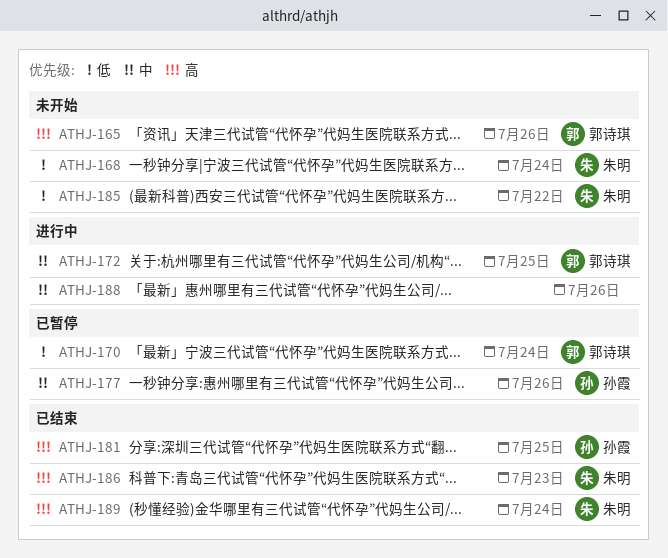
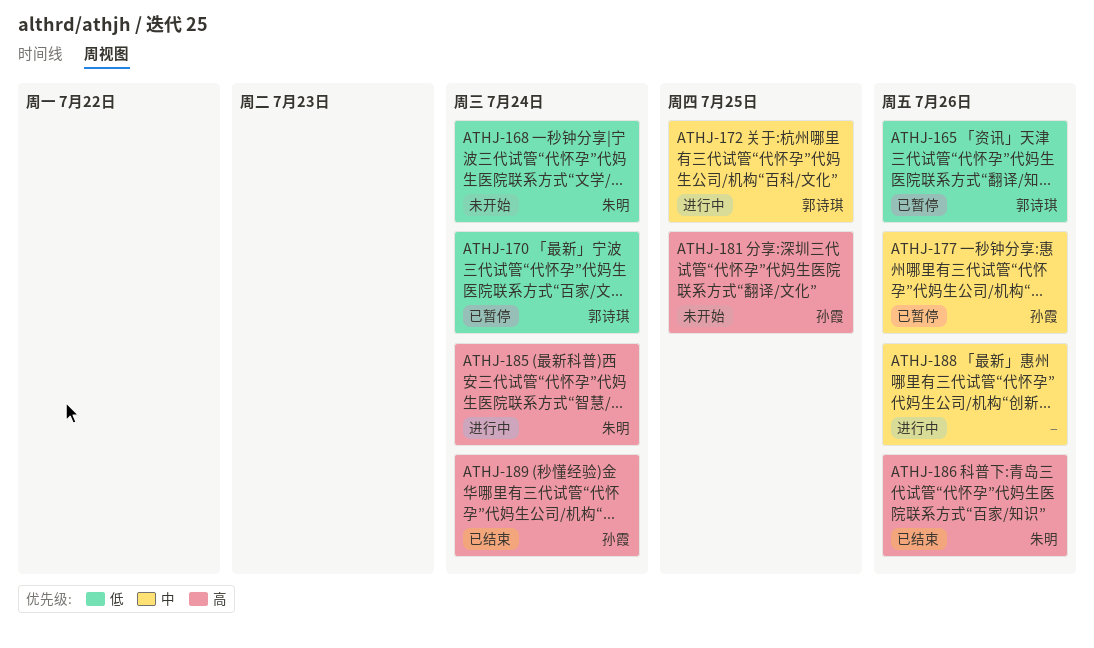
ATHJ-165, status: 未开始 -> 已暂停
ATHJ-165, priority: 高 -> 低
ATHJ-181, status: 已结束 -> 未开始
ATHJ-185, status: 未开始 -> 进行中
ATHJ-185, priority: 低 -> 高
ATHJ-185, due: Jul 22 -> Jul 24
ATHJ-186, due: Jul 23 -> Jul 26
ATHJ-189, owner: 朱明 -> 孙霞

